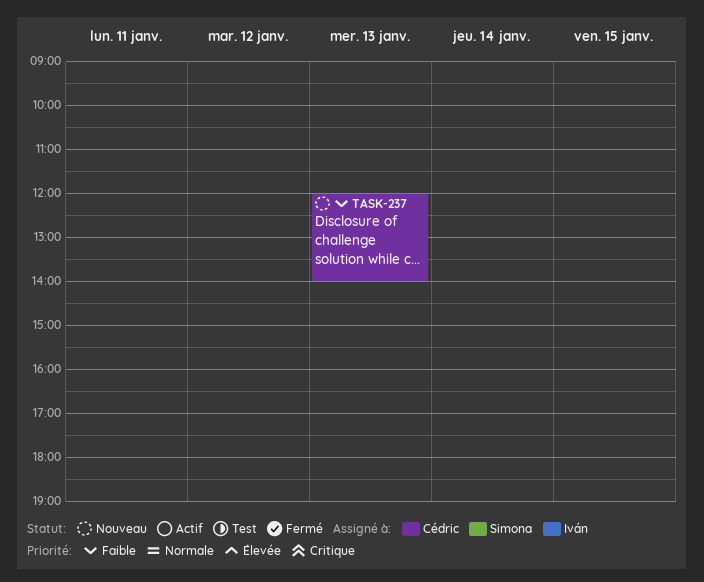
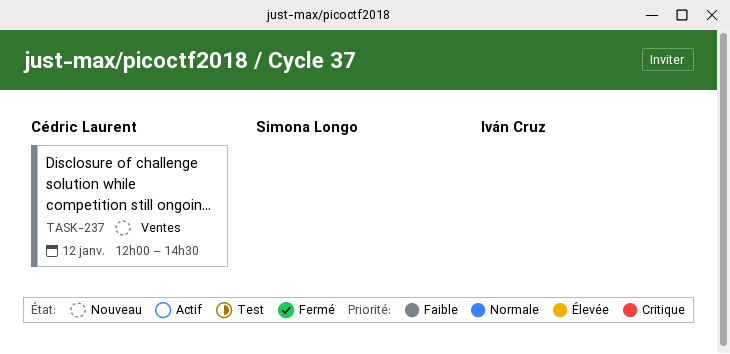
TASK-237, day: Jan 13 -> Jan 12
TASK-237, ends: 14:00 -> 14:30

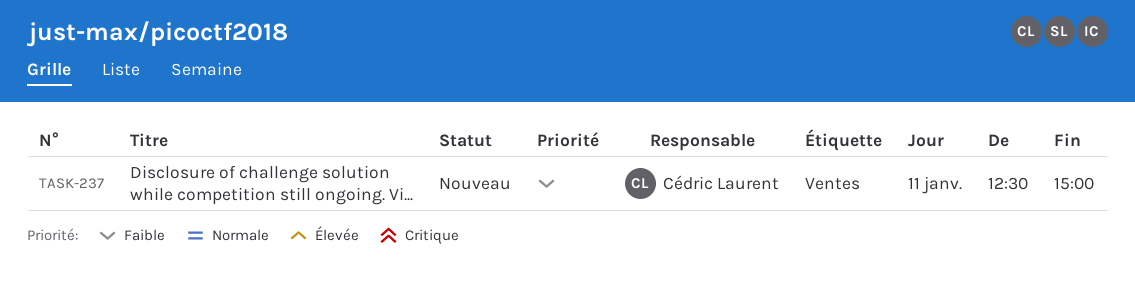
TASK-237, day: Jan 12 -> Jan 11
TASK-237, begins: 12:00 -> 12:30
TASK-237, ends: 14:30 -> 15:00

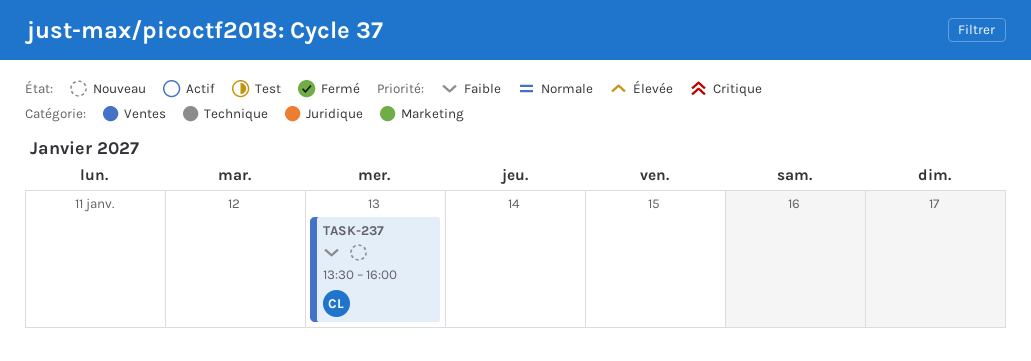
TASK-237, day: Jan 11 -> Jan 13
TASK-237, begins: 12:30 -> 13:30
TASK-237, ends: 15:00 -> 16:00

